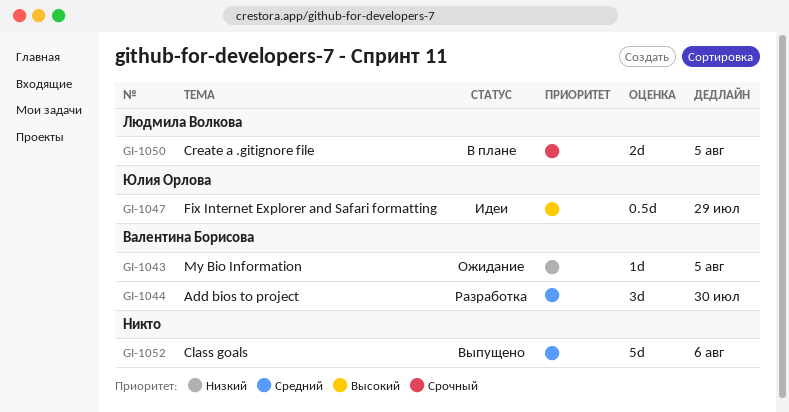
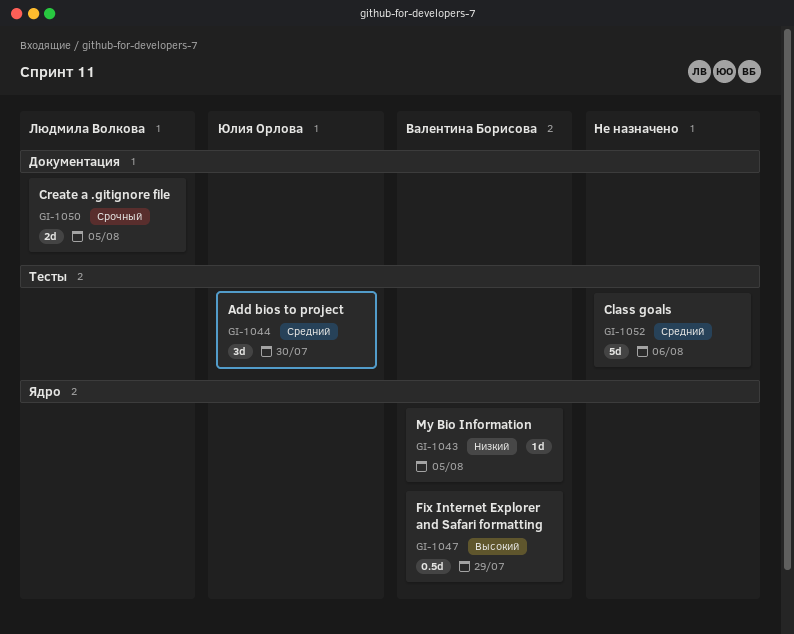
GI-1044, owner: Валентина Борисова -> Юлия Орлова
GI-1047, owner: Юлия Орлова -> Валентина Борисова

